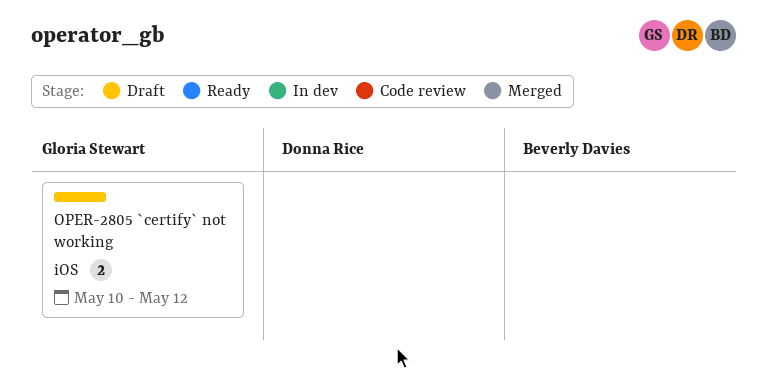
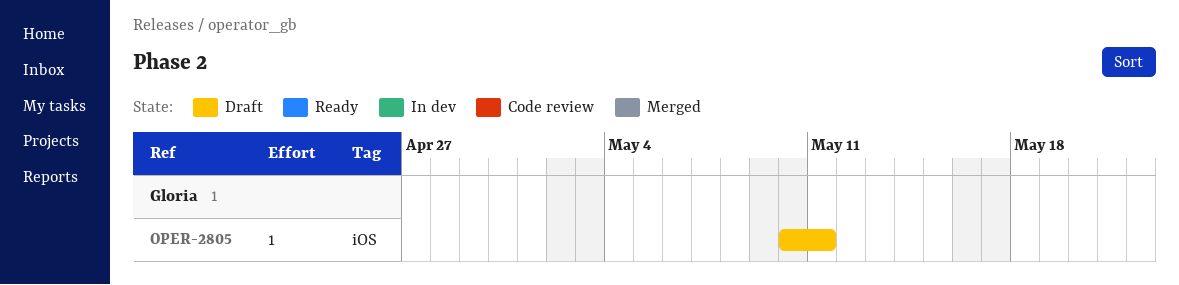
OPER-2805, estimate: 2 -> 1
OPER-2805, due: May 12 -> May 11

